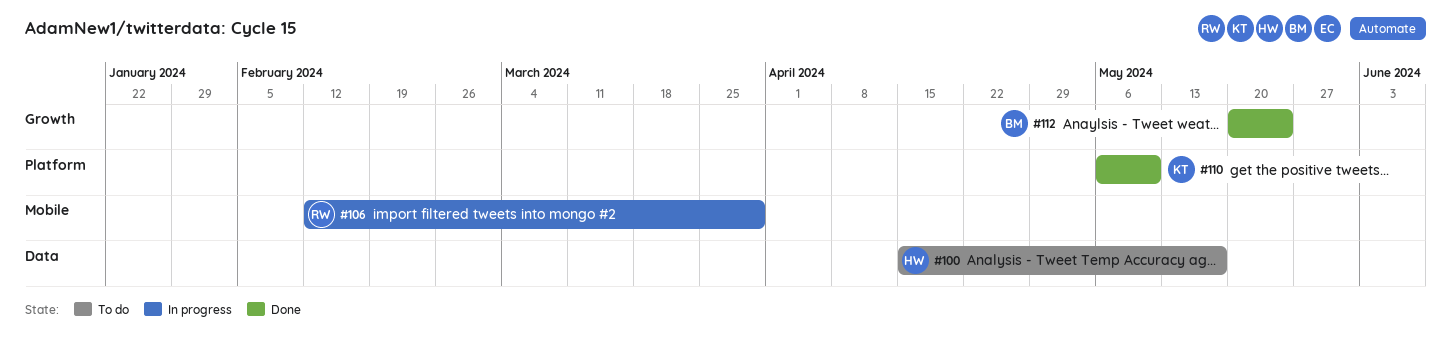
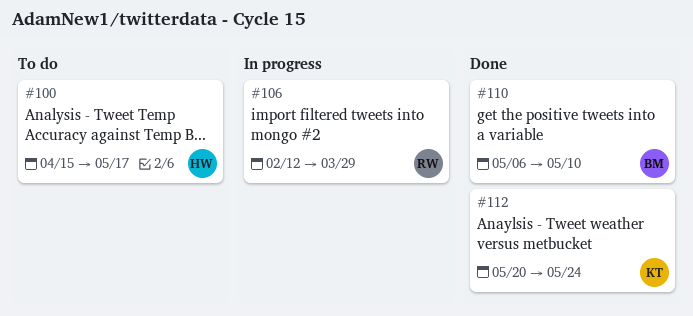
#110, owner: KT -> BM
#112, owner: BM -> KT

